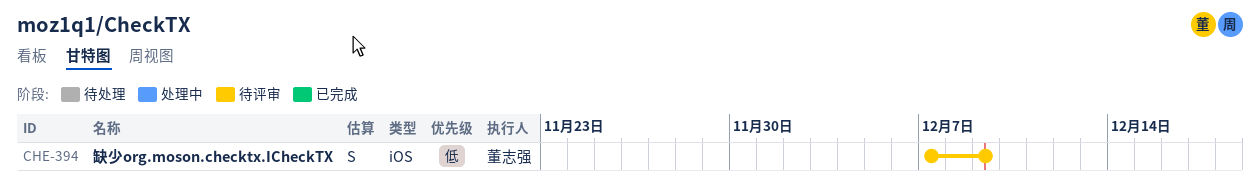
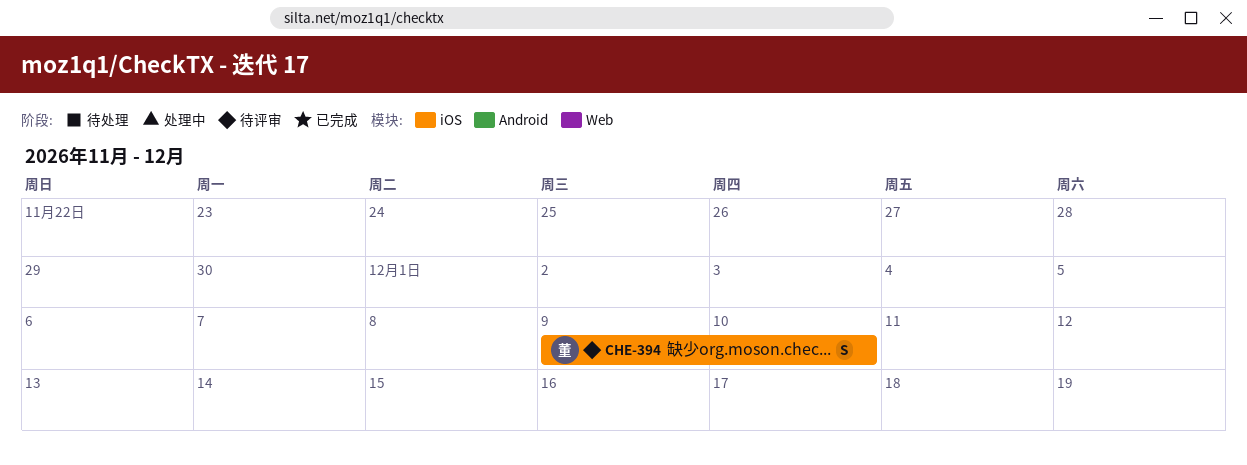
CHE-394, start: Dec 7 -> Dec 9
CHE-394, due: Dec 9 -> Dec 10

